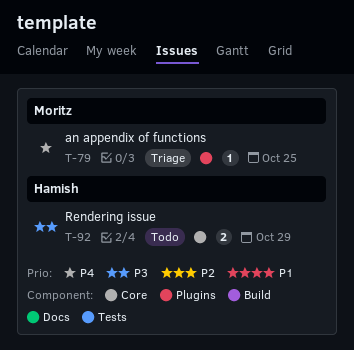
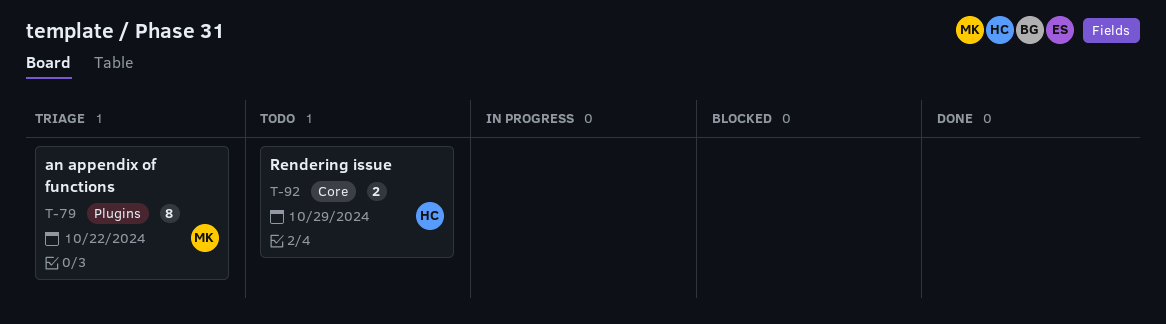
T-79, estimate: 1 -> 8
T-79, due: Oct 25 -> Oct 22

